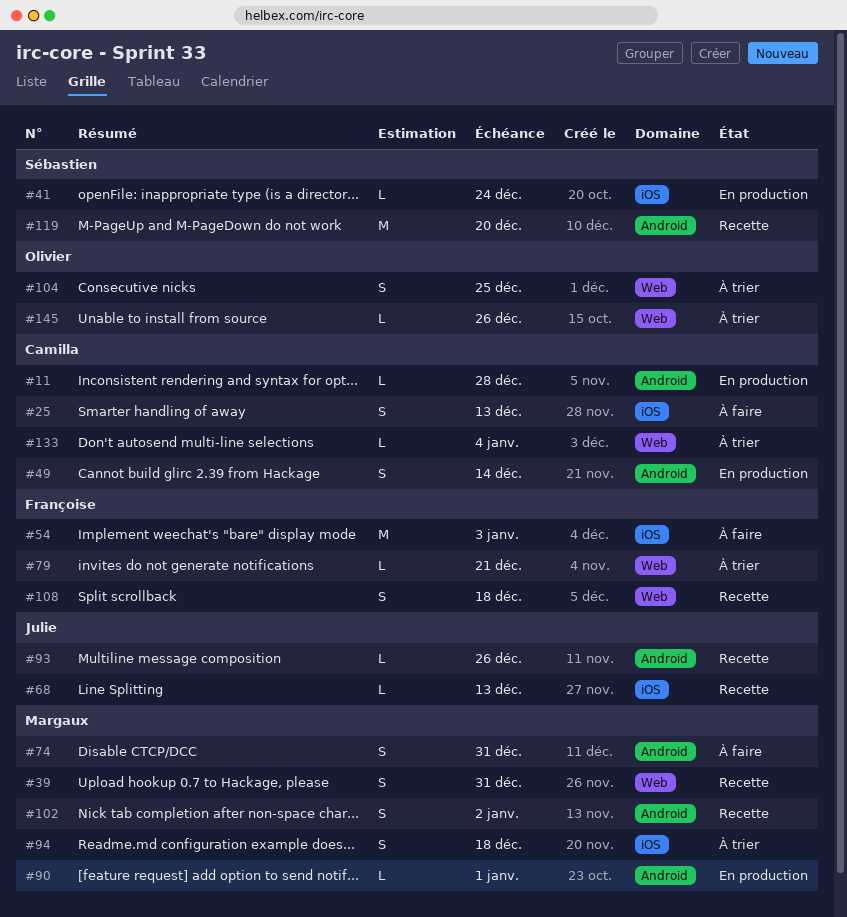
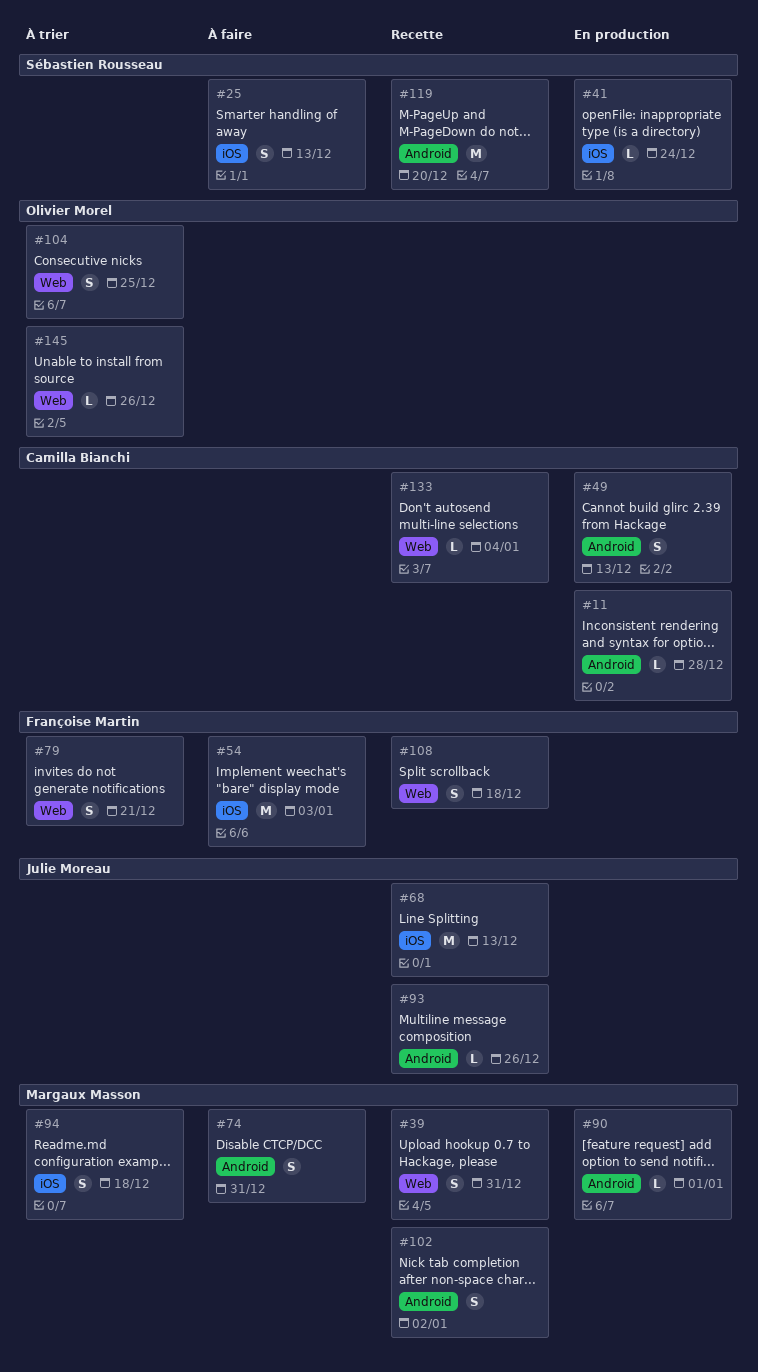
#25, owner: Camilla Bianchi -> Sébastien Rousseau
#49, due: Dec 14 -> Dec 13
#68, estimate: L -> M
#79, estimate: L -> S
#133, status: À trier -> Recette

